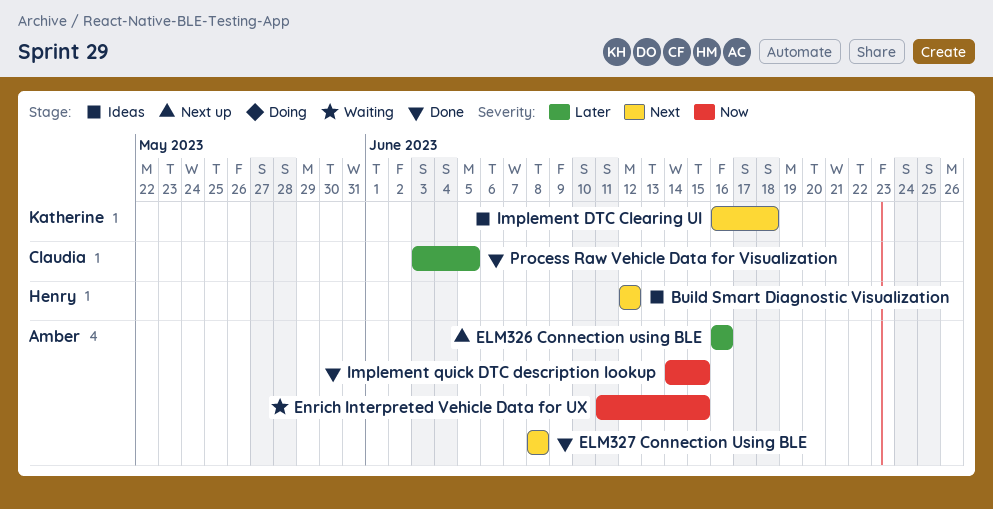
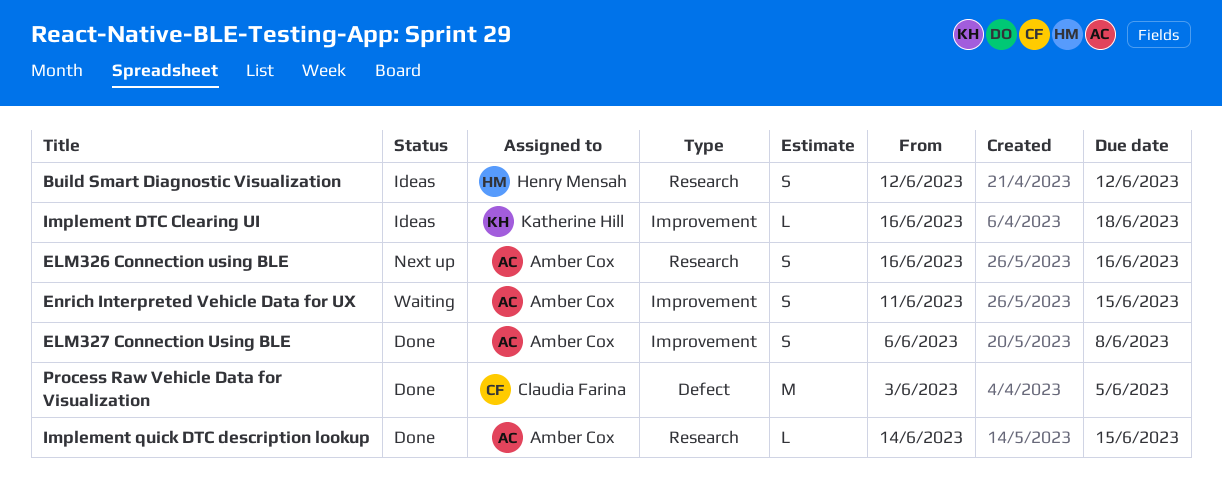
ELM327 Connection Using BLE, start: Jun 8 -> Jun 6

